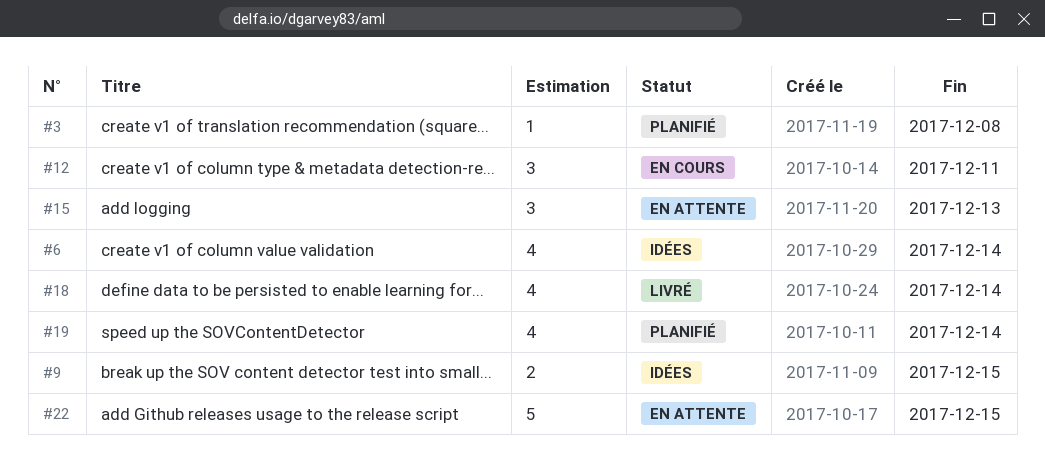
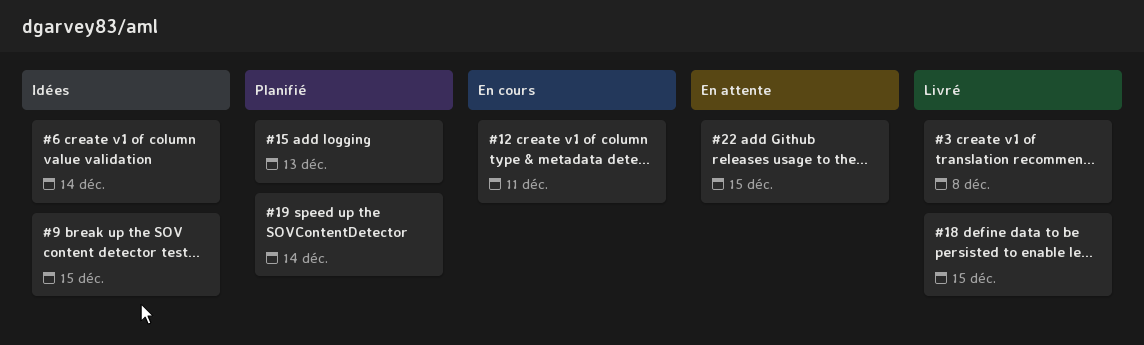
#3, status: Planifié -> Livré
#15, status: En attente -> Planifié
#18, due: Dec 14 -> Dec 15

